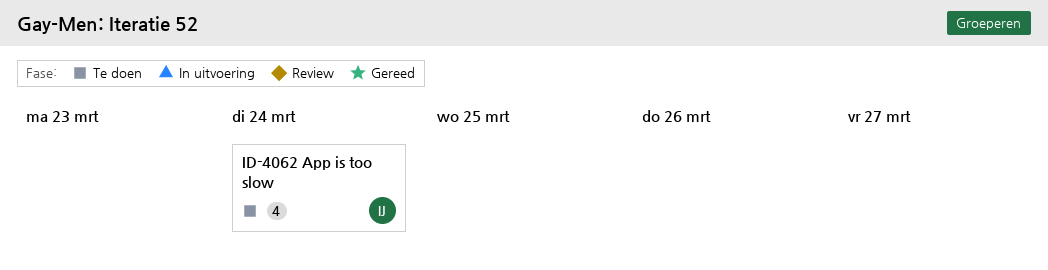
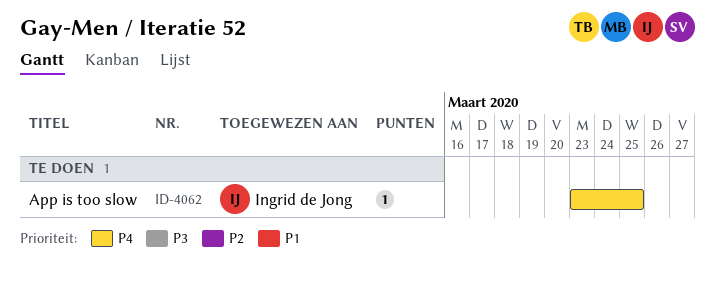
ID-4062, estimate: 4 -> 1
ID-4062, due: Mar 24 -> Mar 25

